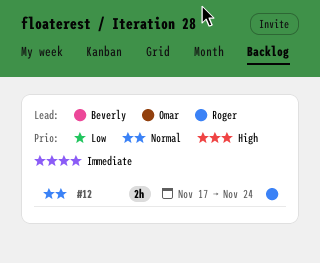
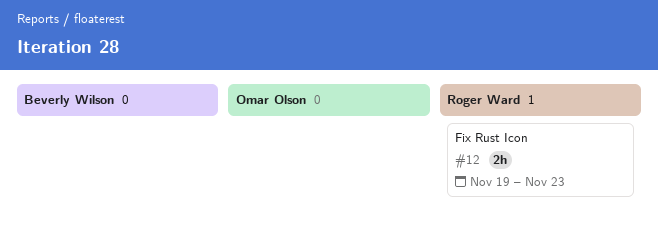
#12, start: Nov 17 -> Nov 19
#12, due: Nov 24 -> Nov 23

